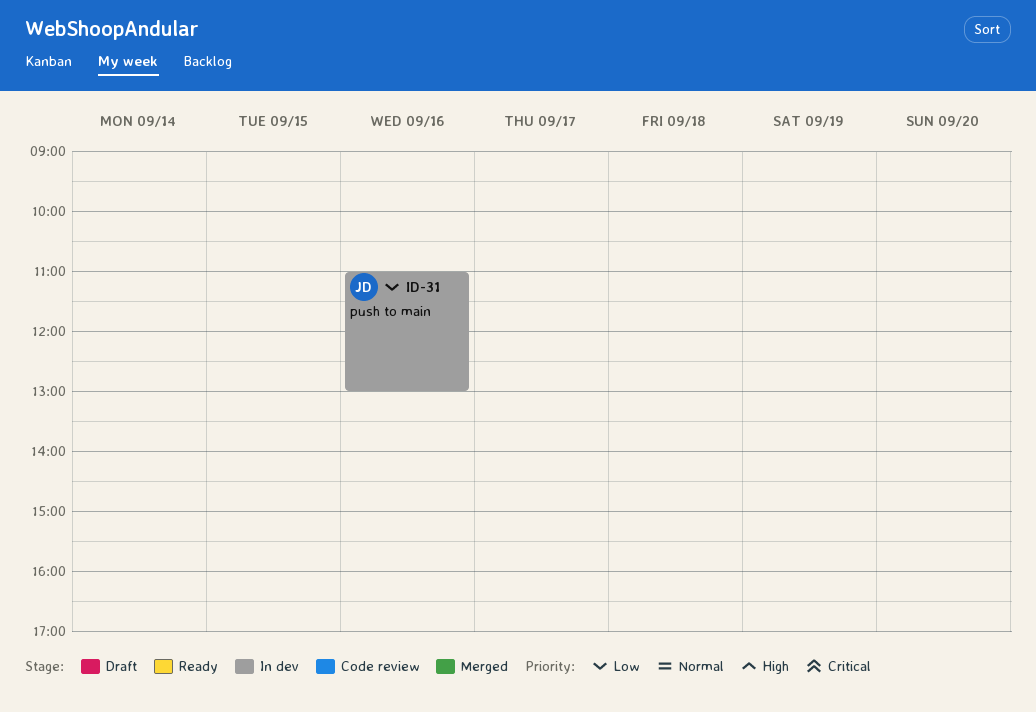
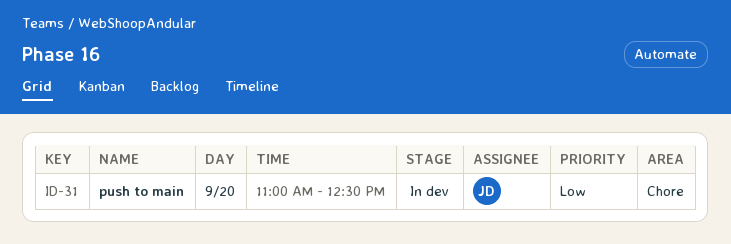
ID-31, day: Sep 16 -> Sep 20
ID-31, ends: 13:00 -> 12:30

